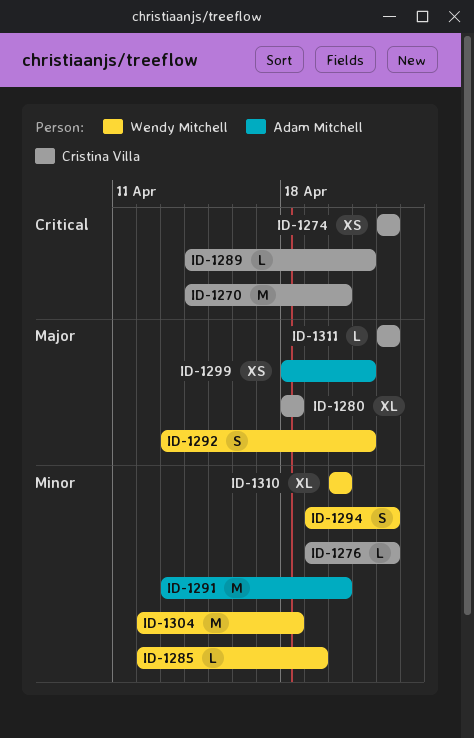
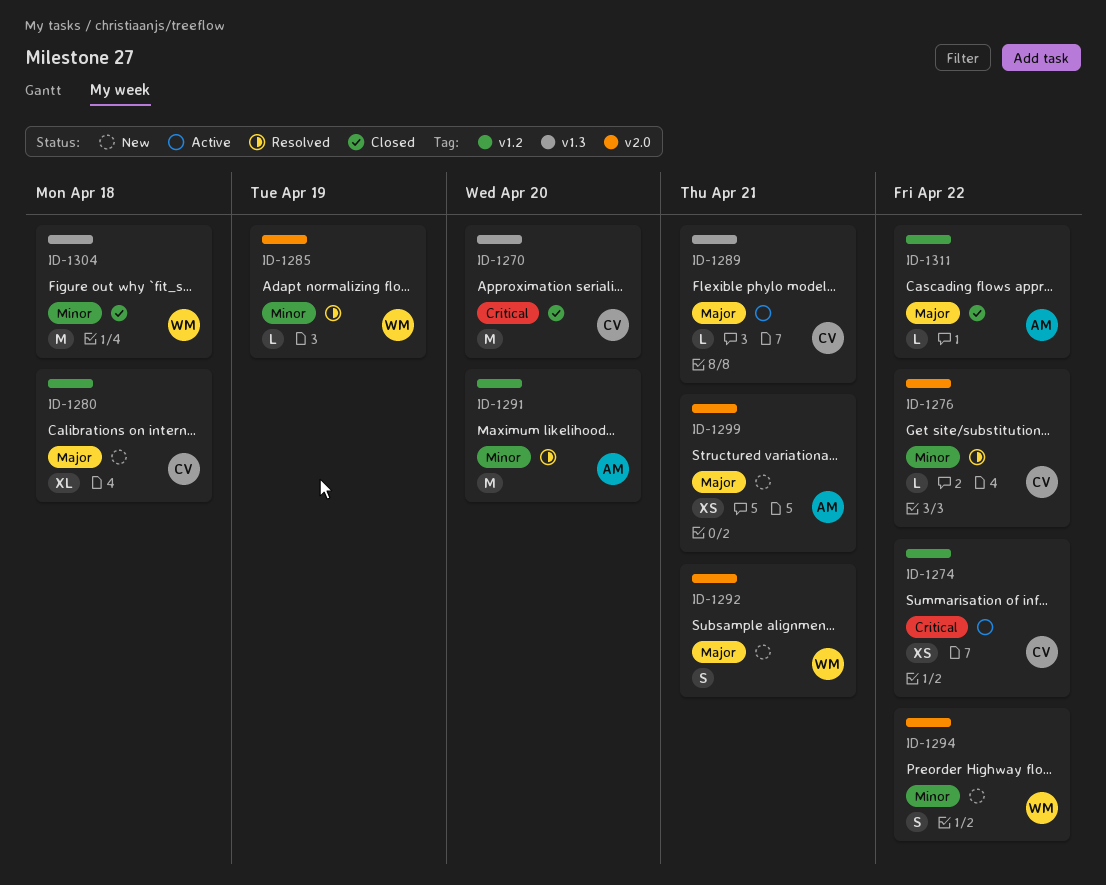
ID-1289, priority: Critical -> Major
ID-1310: present -> none
ID-1311, owner: Cristina Villa -> Adam Mitchell

